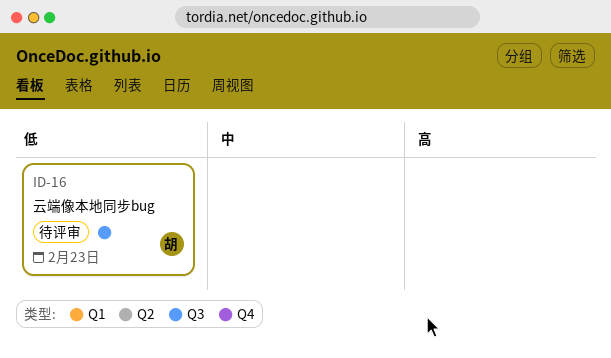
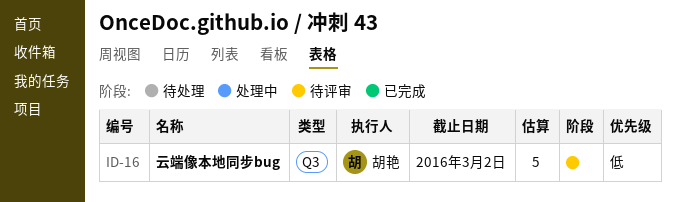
ID-16, due: Feb 23 -> Mar 2

